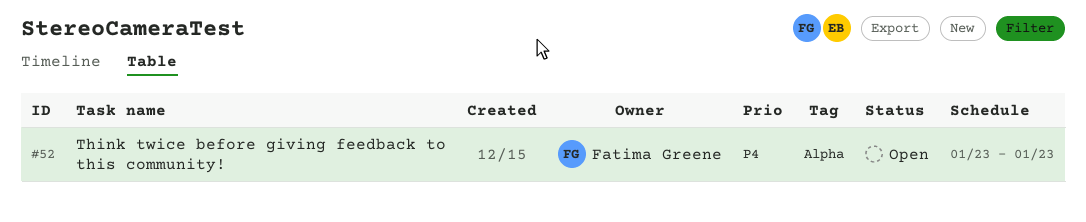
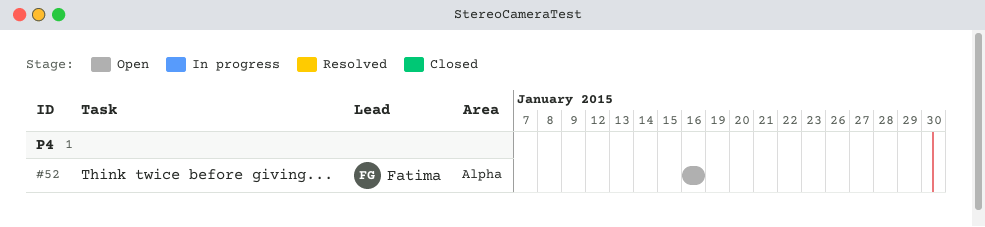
#52, start: Jan 23 -> Jan 16
#52, due: Jan 23 -> Jan 16

